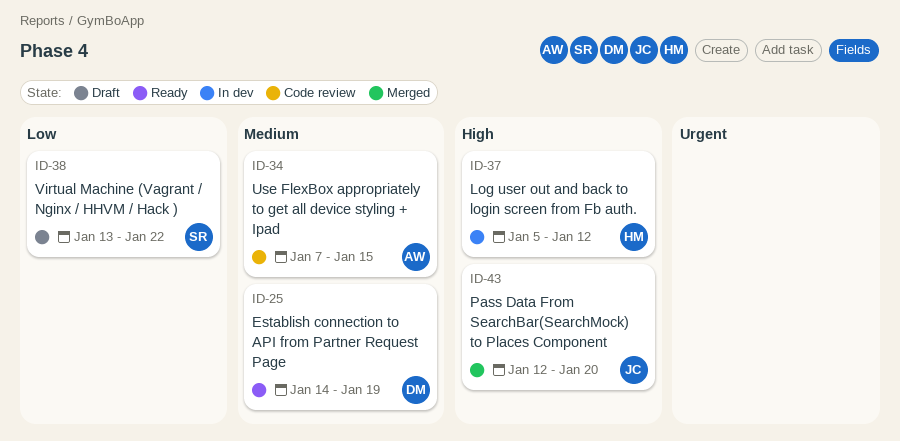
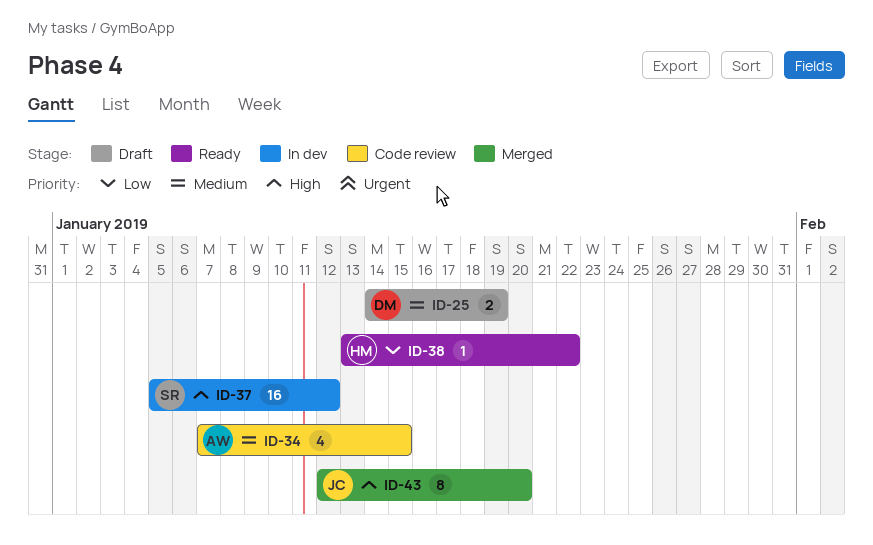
ID-25, status: Ready -> Draft
ID-37, owner: HM -> SR
ID-38, status: Draft -> Ready
ID-38, owner: SR -> HM

